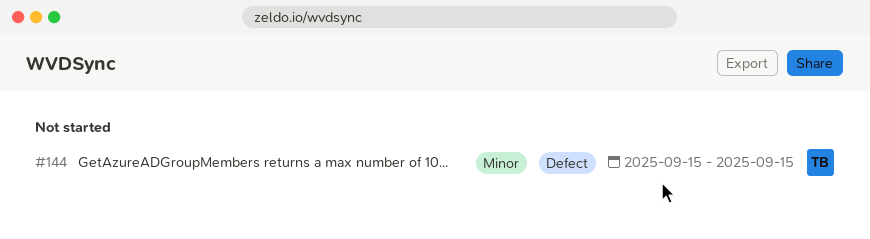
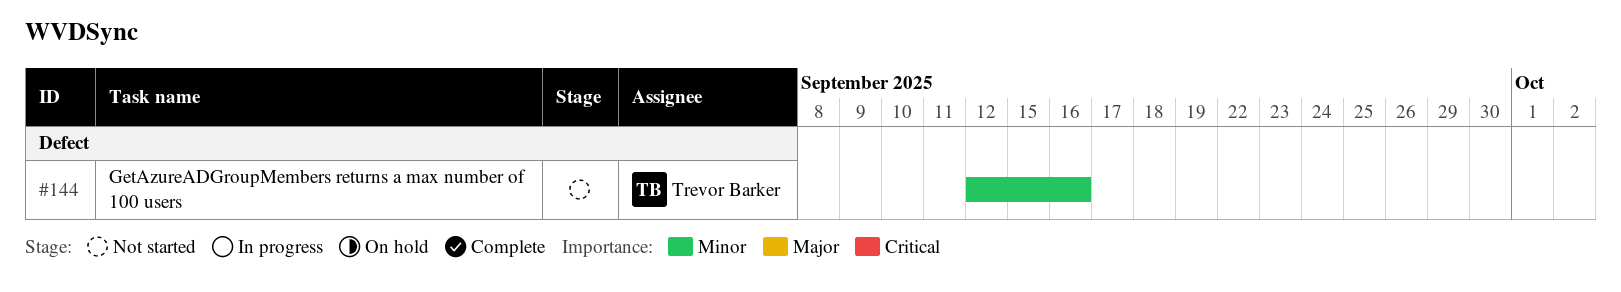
#144, start: Sep 15 -> Sep 12
#144, due: Sep 15 -> Sep 16

